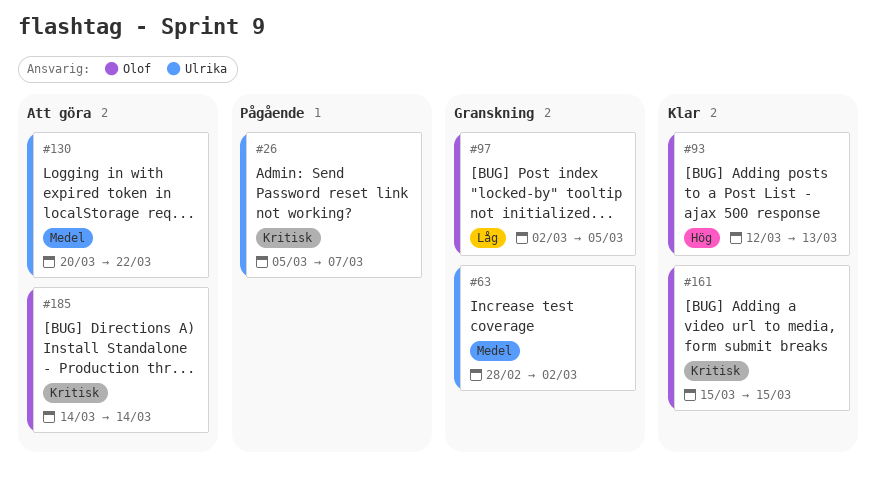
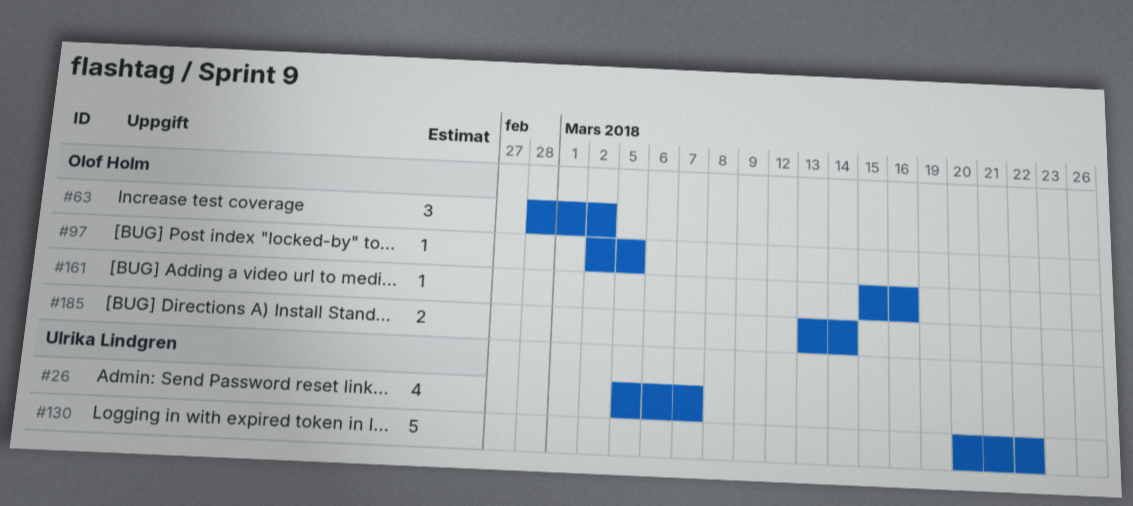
#63, owner: Ulrika Lindgren -> Olof Holm
#93: present -> none
#161, due: Mar 15 -> Mar 16
#185, start: Mar 14 -> Mar 13

